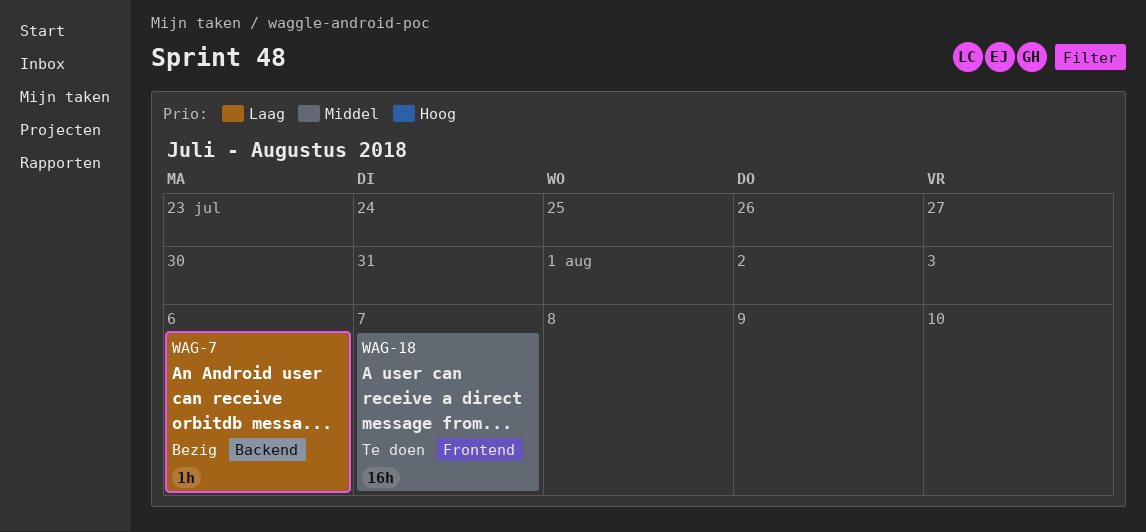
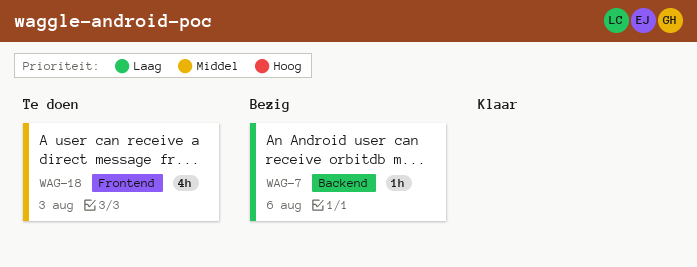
WAG-18, estimate: 16h -> 4h
WAG-18, due: Aug 7 -> Aug 3

